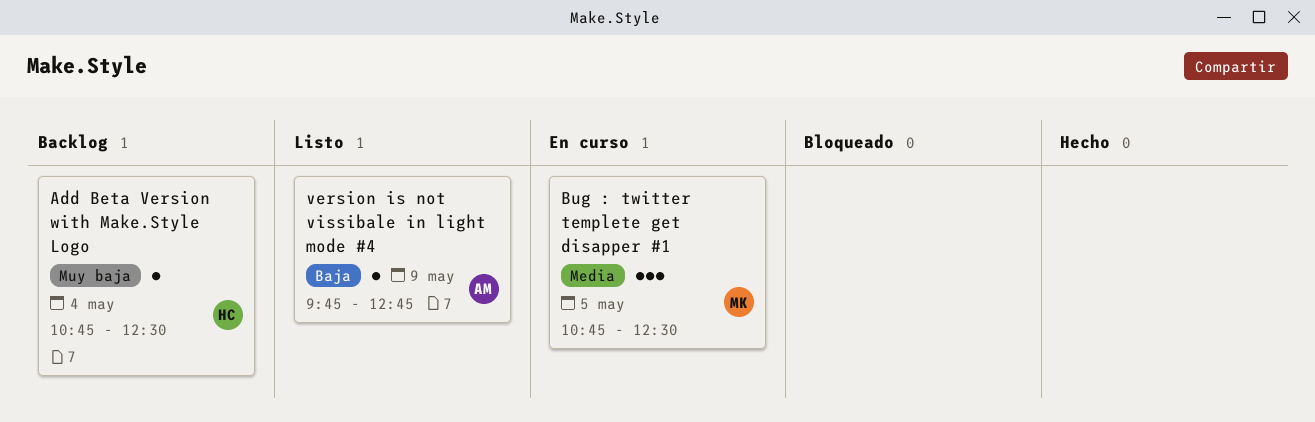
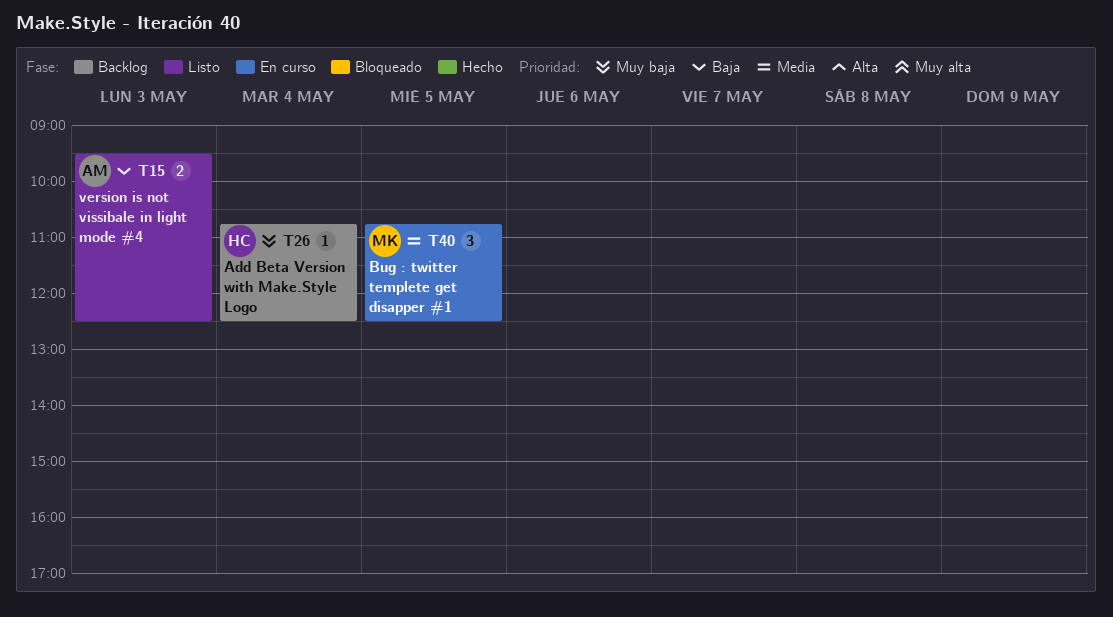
version is not vissibale in light mode #4, estimate: 1 -> 2
version is not vissibale in light mode #4, day: May 9 -> May 3
version is not vissibale in light mode #4, begins: 09:45 -> 09:30
version is not vissibale in light mode #4, ends: 12:45 -> 12:30

